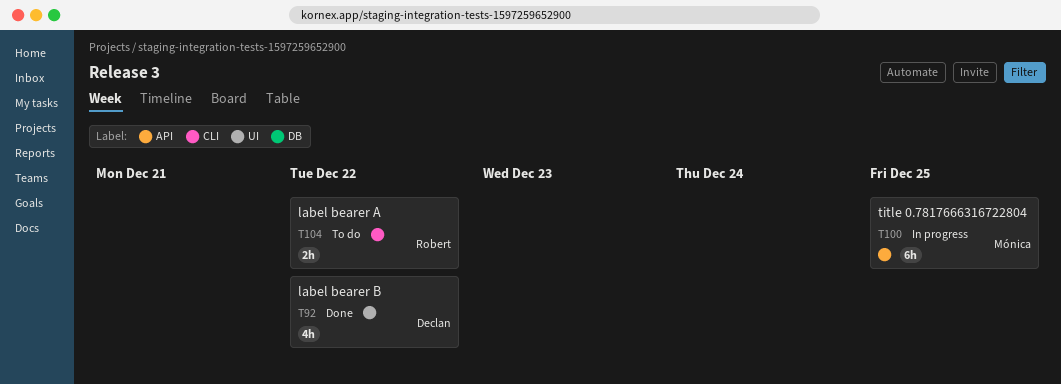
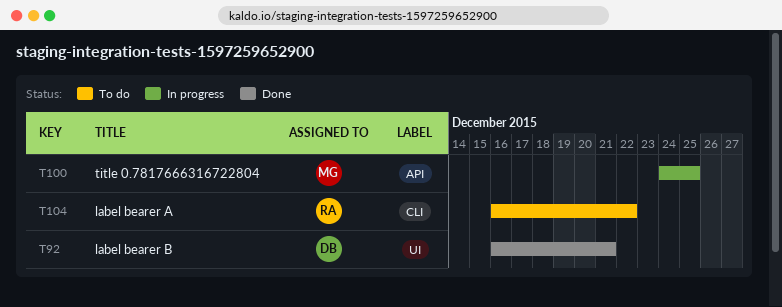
T92, due: Dec 22 -> Dec 21

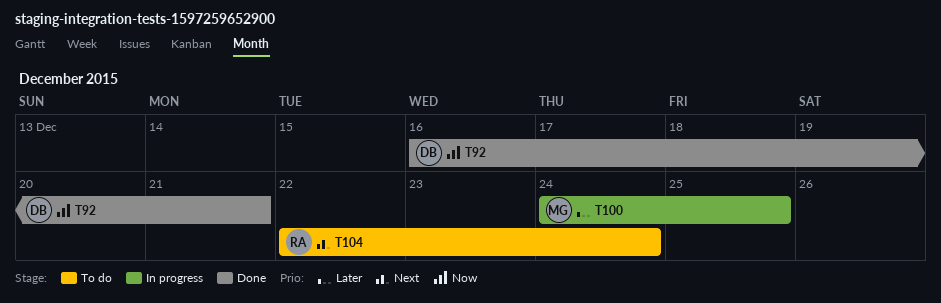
T104, start: Dec 16 -> Dec 22
T104, due: Dec 22 -> Dec 24

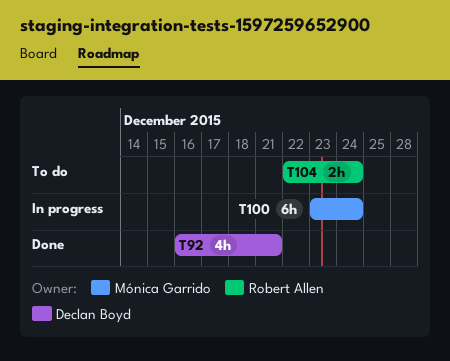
T100, start: Dec 24 -> Dec 23
T100, due: Dec 25 -> Dec 24

